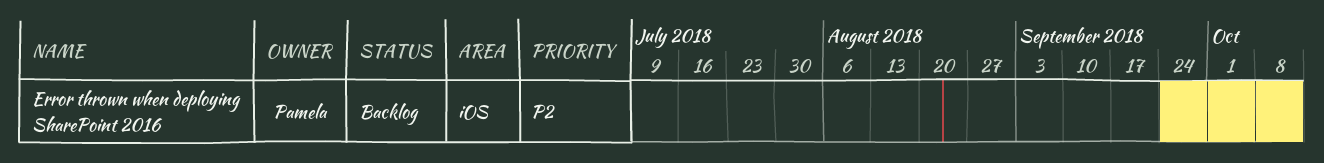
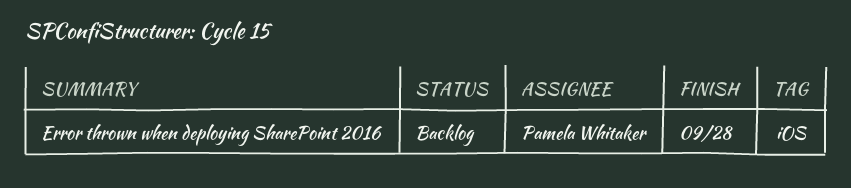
Error thrown when deploying SharePoint 2016, due: Oct 12 -> Sep 28

